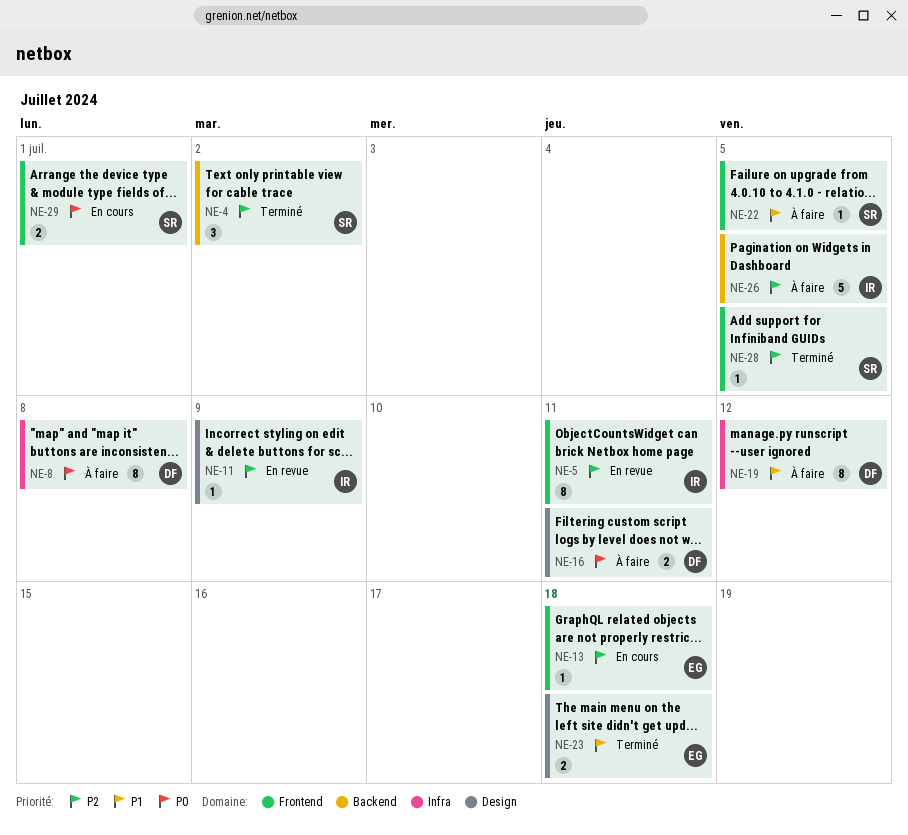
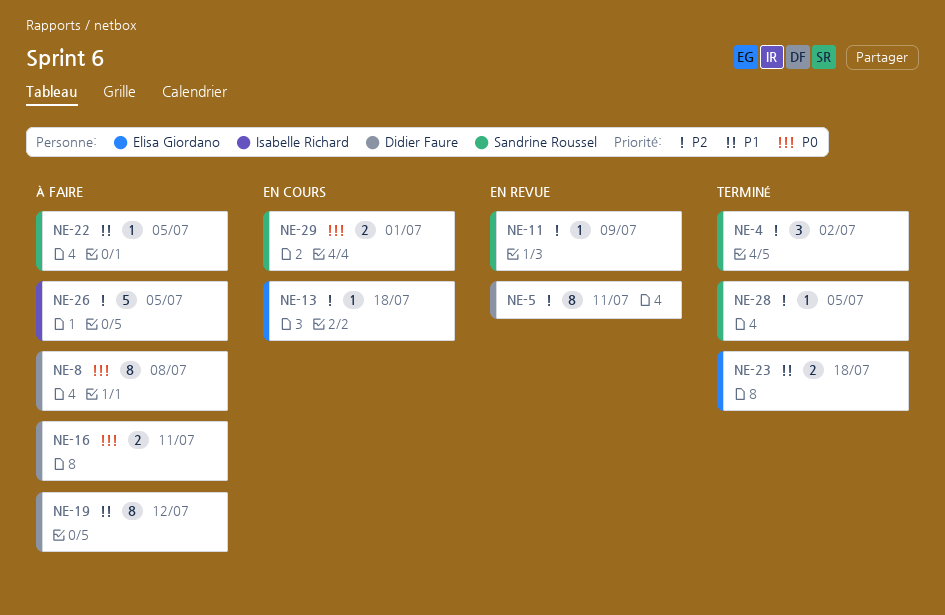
NE-5, owner: Isabelle Richard -> Didier Faure
NE-11, owner: Isabelle Richard -> Sandrine Roussel

